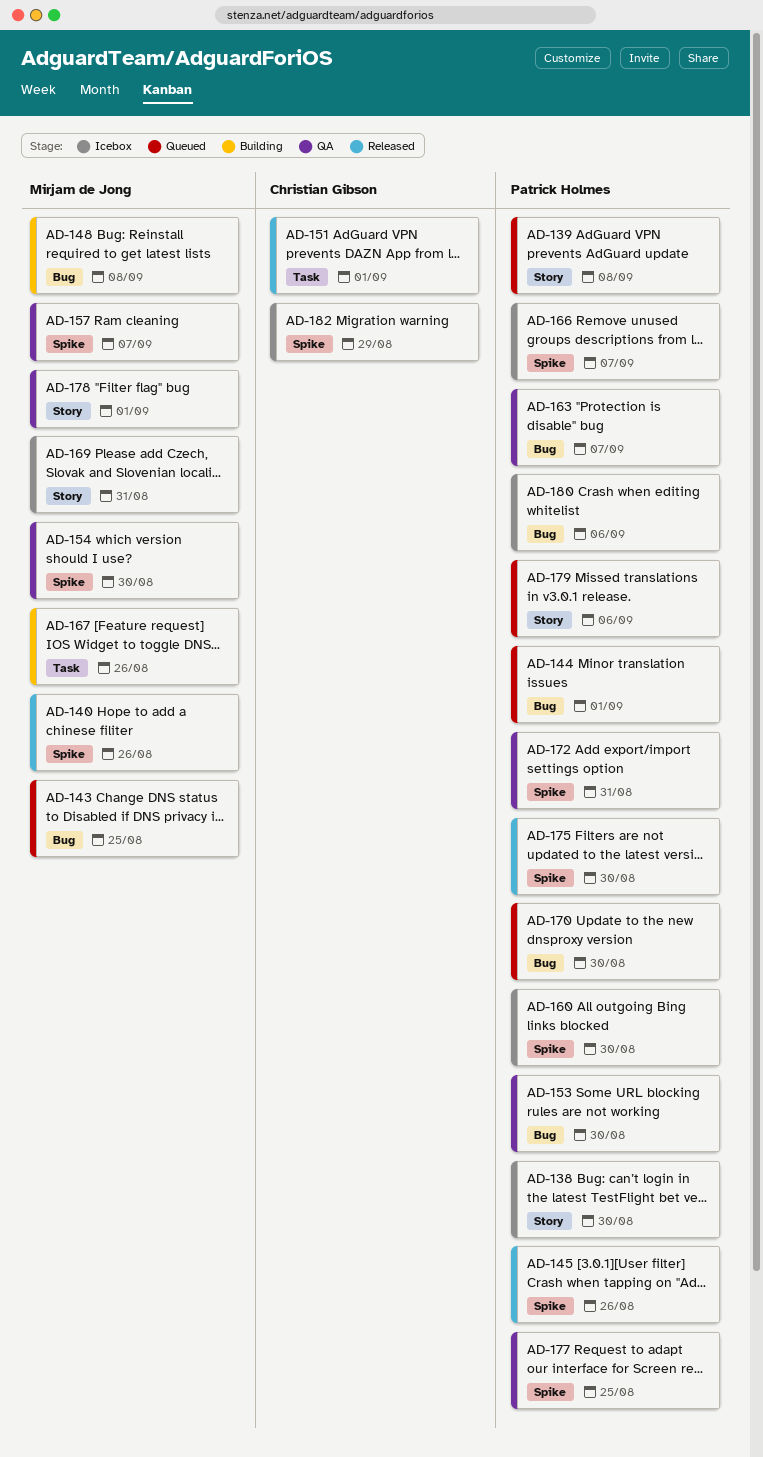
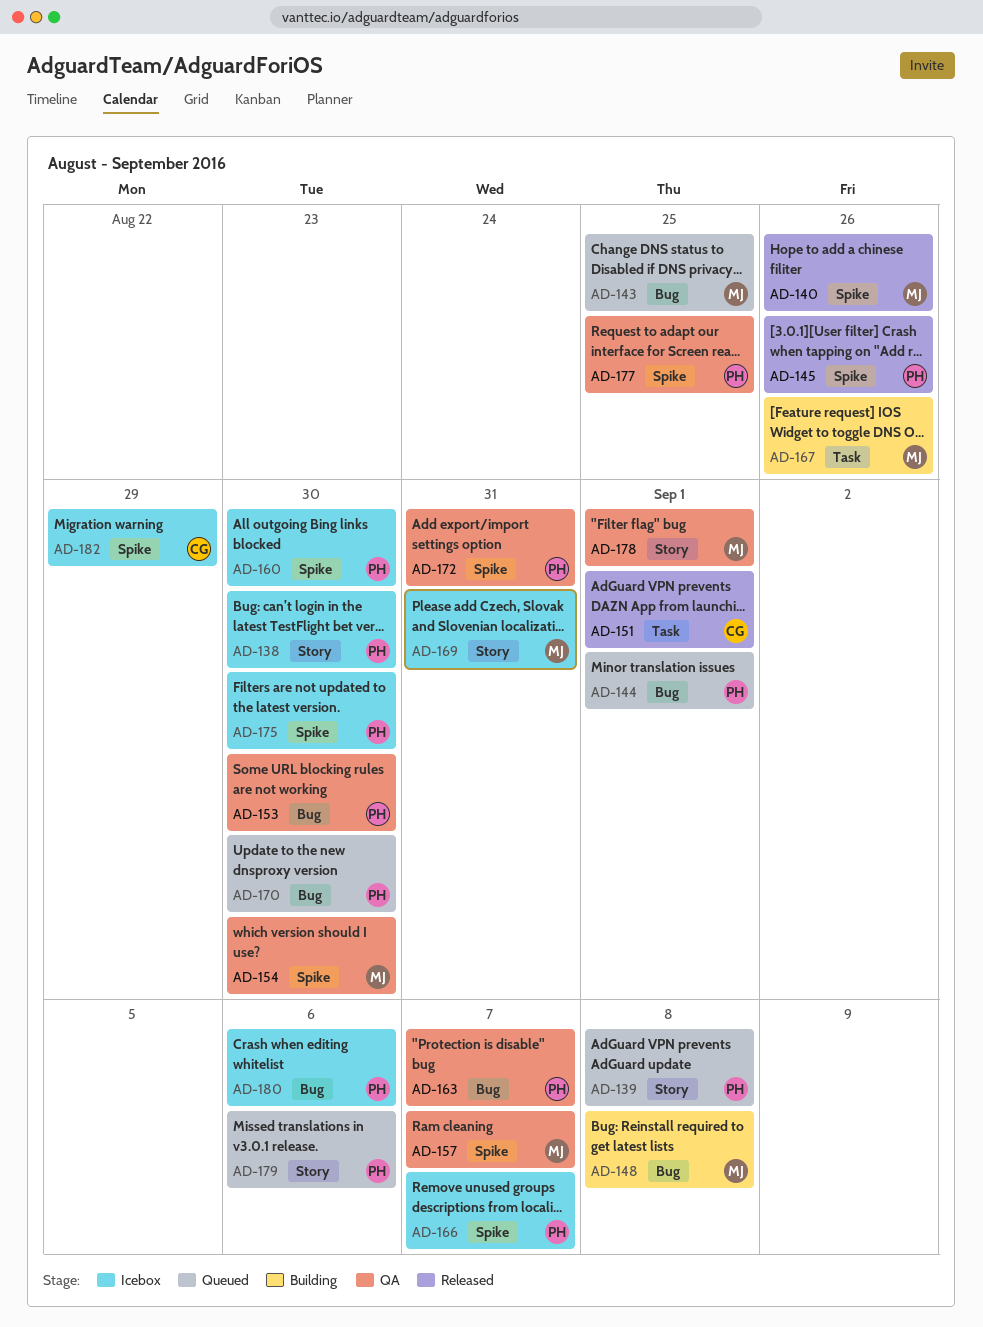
AD-175, status: Released -> Icebox

